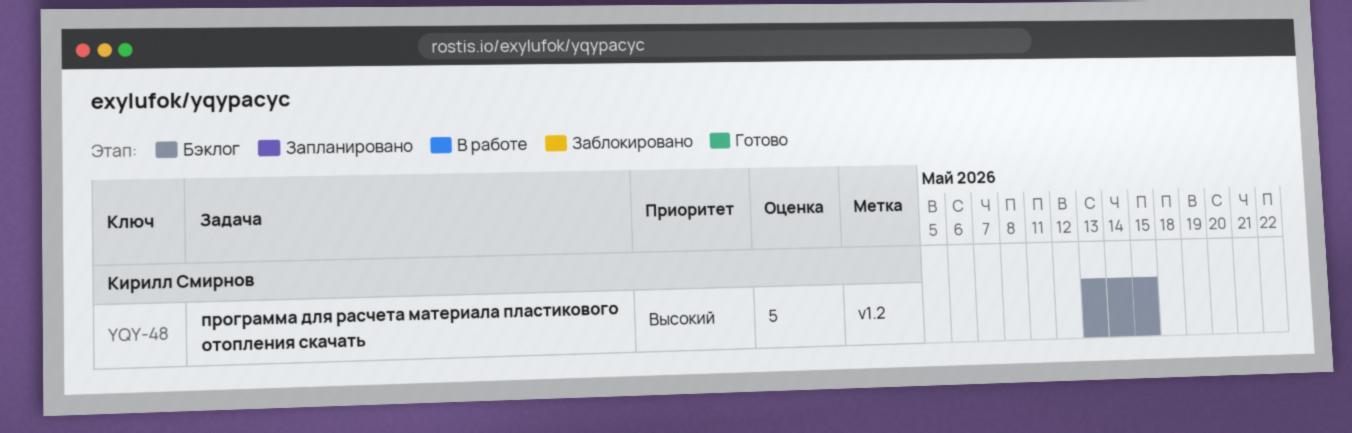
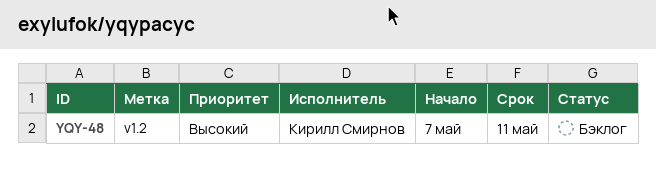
YQY-48, start: May 13 -> May 7
YQY-48, due: May 15 -> May 11

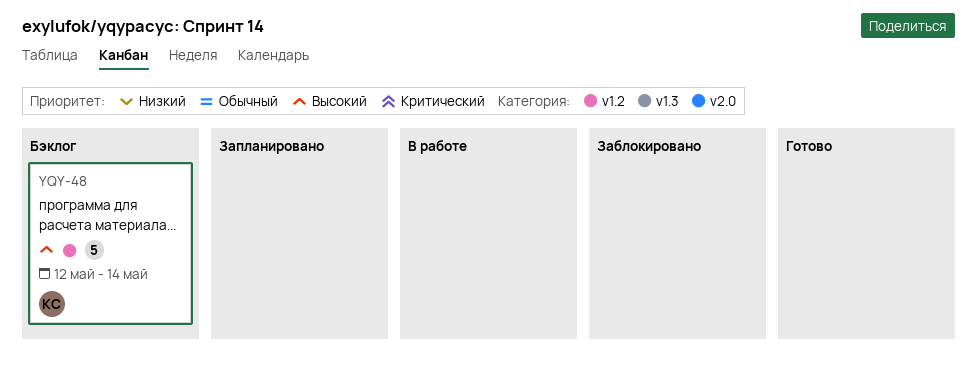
YQY-48, start: May 7 -> May 12
YQY-48, due: May 11 -> May 14

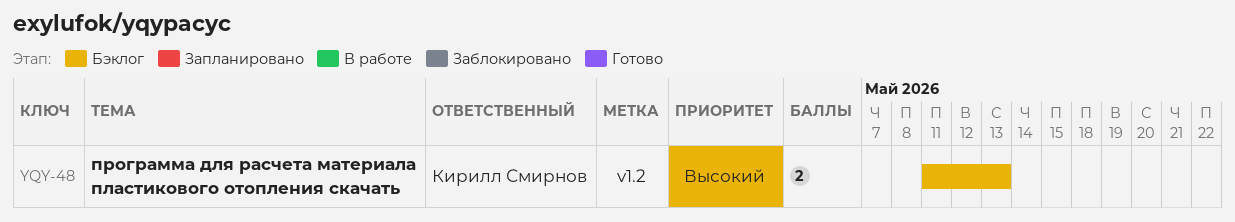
YQY-48, estimate: 5 -> 2
YQY-48, start: May 12 -> May 11
YQY-48, due: May 14 -> May 13

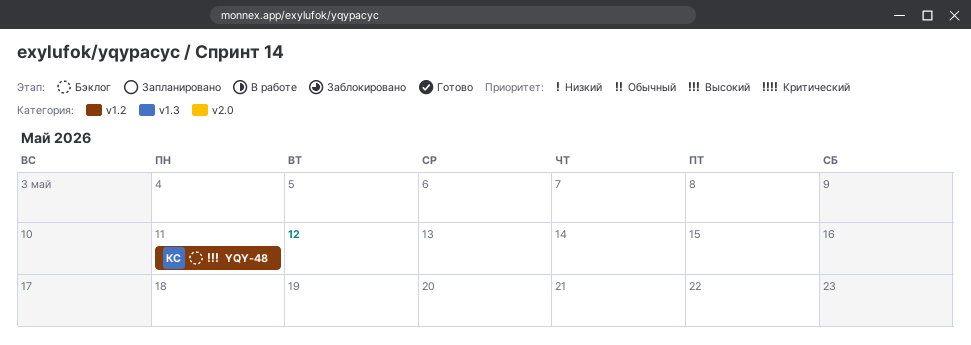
YQY-48, due: May 13 -> May 11

